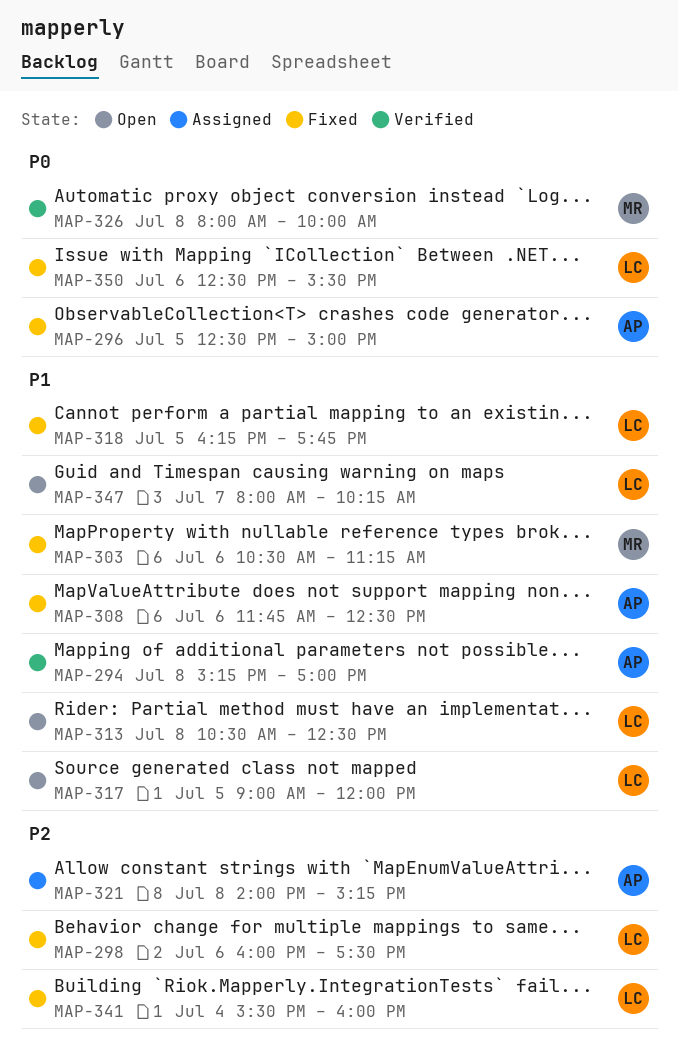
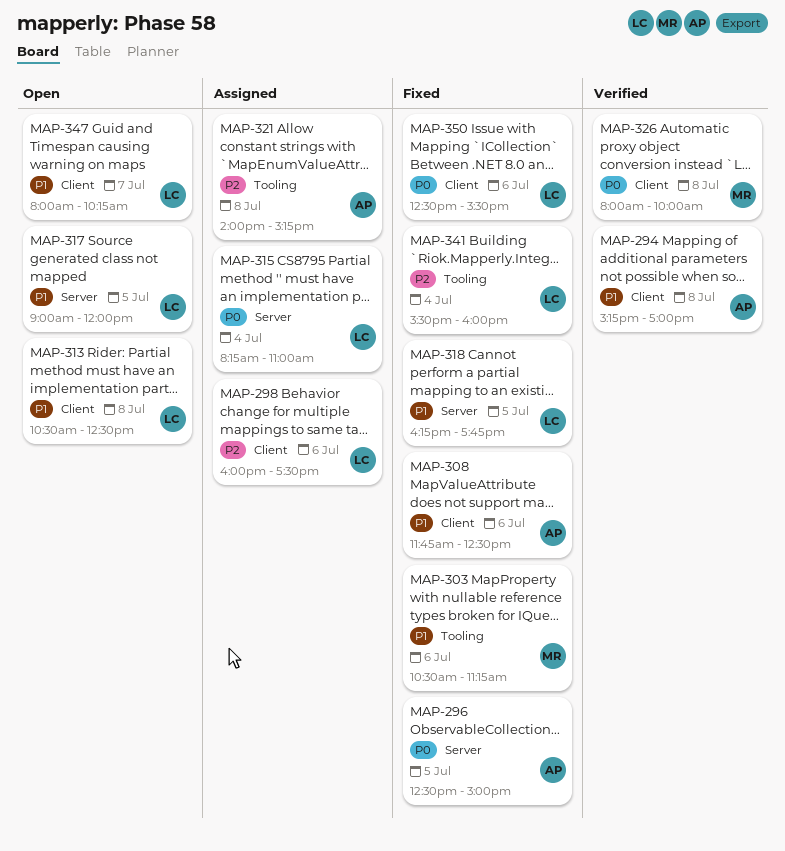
MAP-298, status: Fixed -> Assigned
MAP-315: none -> present

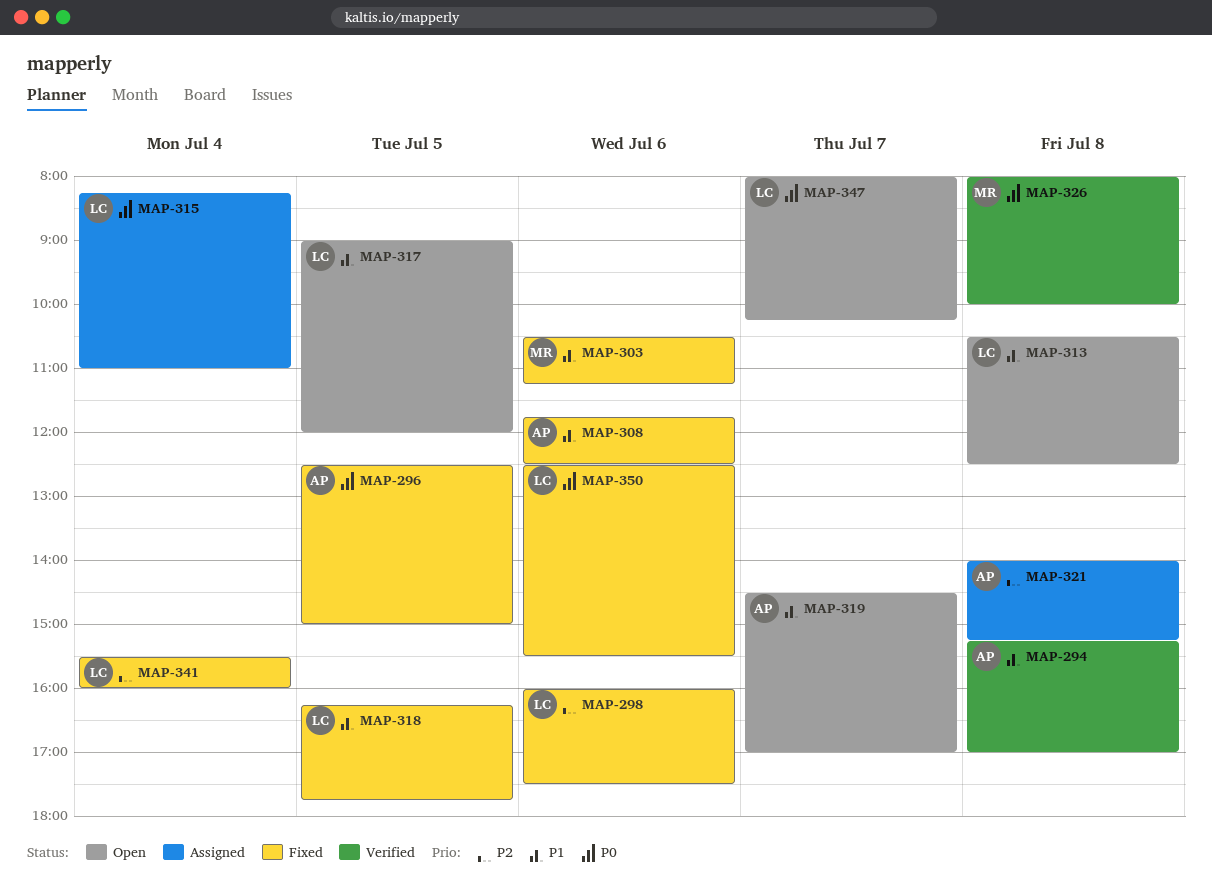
MAP-298, status: Assigned -> Fixed
MAP-319: none -> present
MAP-347, priority: P1 -> P0

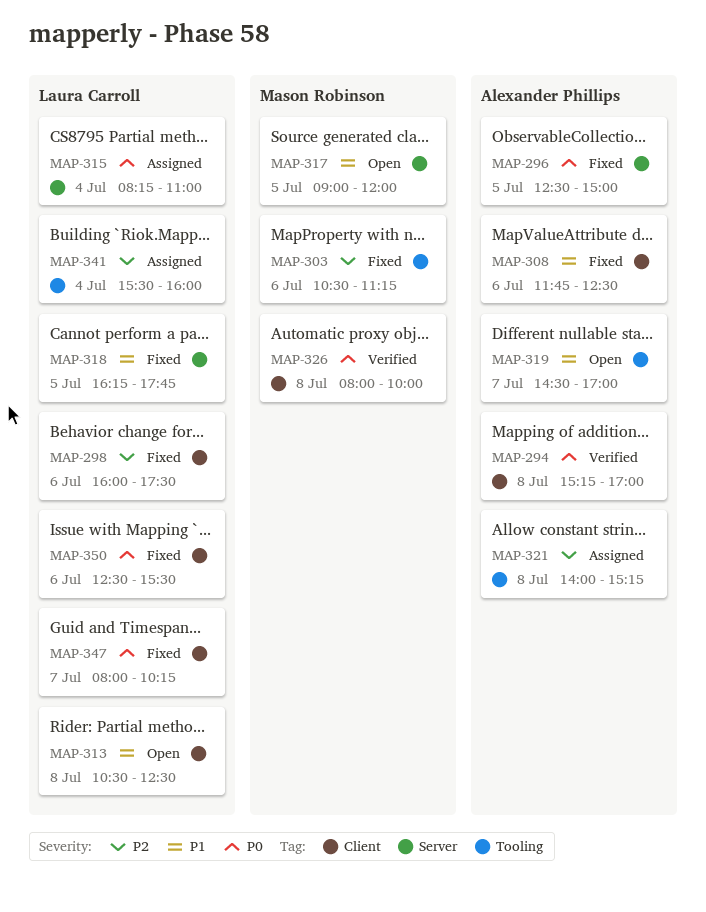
MAP-294, priority: P1 -> P0
MAP-303, priority: P1 -> P2
MAP-317, owner: Laura Carroll -> Mason Robinson
MAP-341, status: Fixed -> Assigned
MAP-347, status: Open -> Fixed

